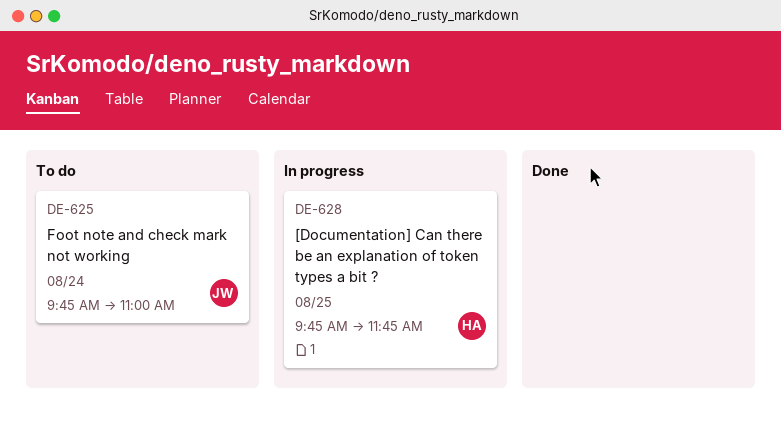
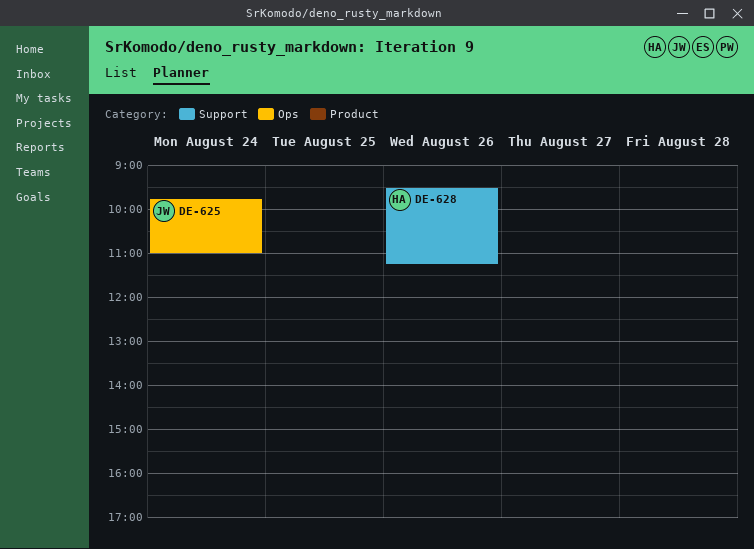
DE-628, day: Aug 25 -> Aug 26
DE-628, begins: 09:45 -> 09:30
DE-628, ends: 11:45 -> 11:15

